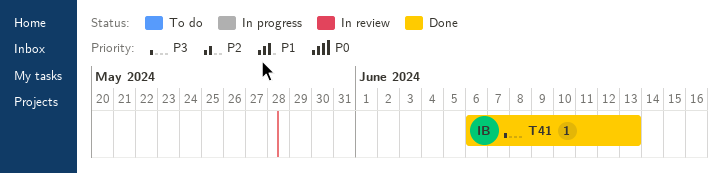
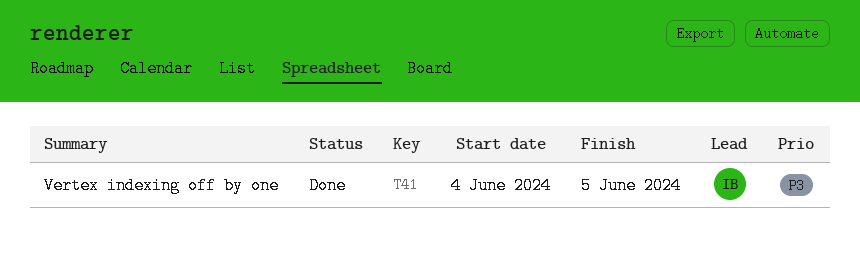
T41, start: Jun 6 -> Jun 4
T41, due: Jun 13 -> Jun 5

